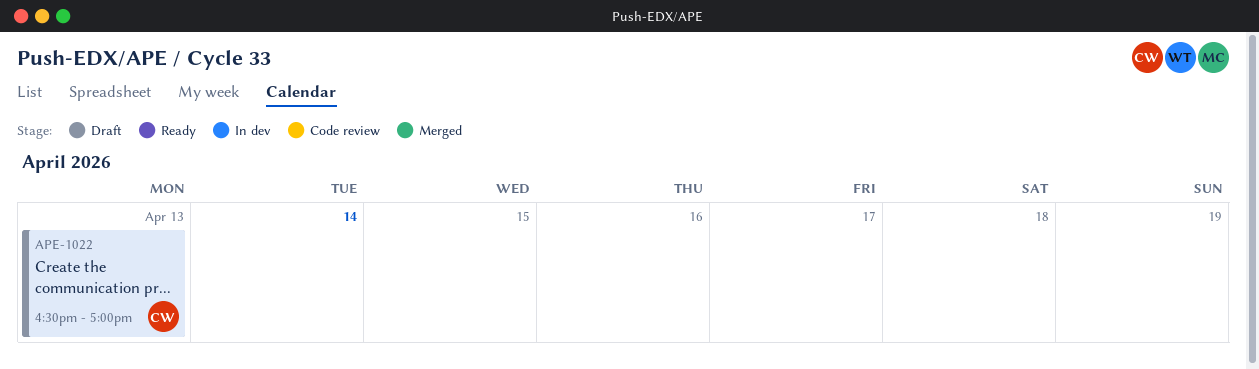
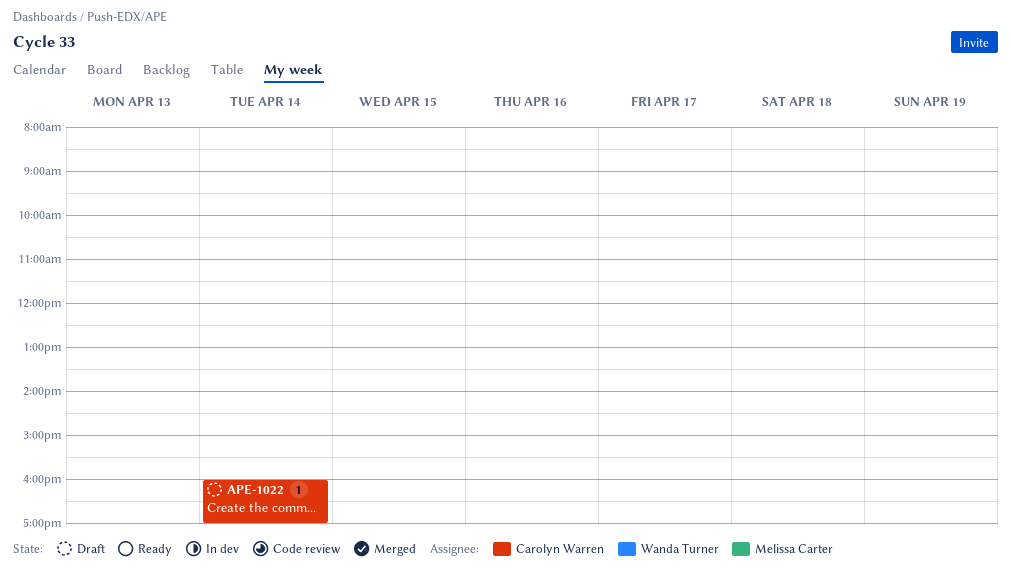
APE-1022, day: Apr 13 -> Apr 14
APE-1022, begins: 16:30 -> 16:00

